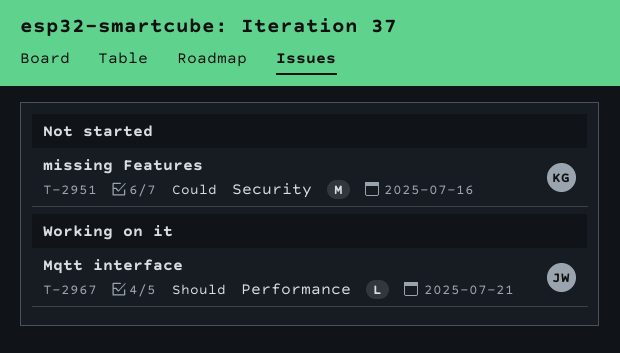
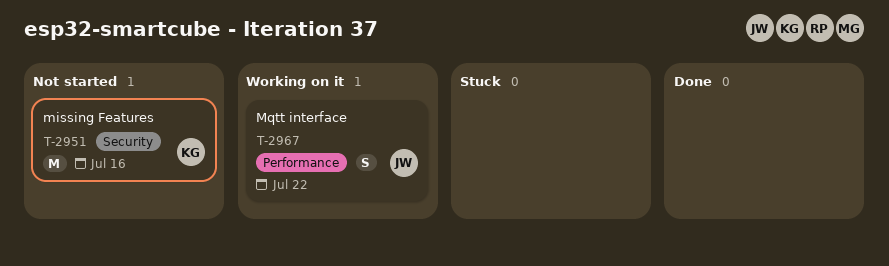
T-2967, estimate: L -> S
T-2967, due: Jul 21 -> Jul 22

